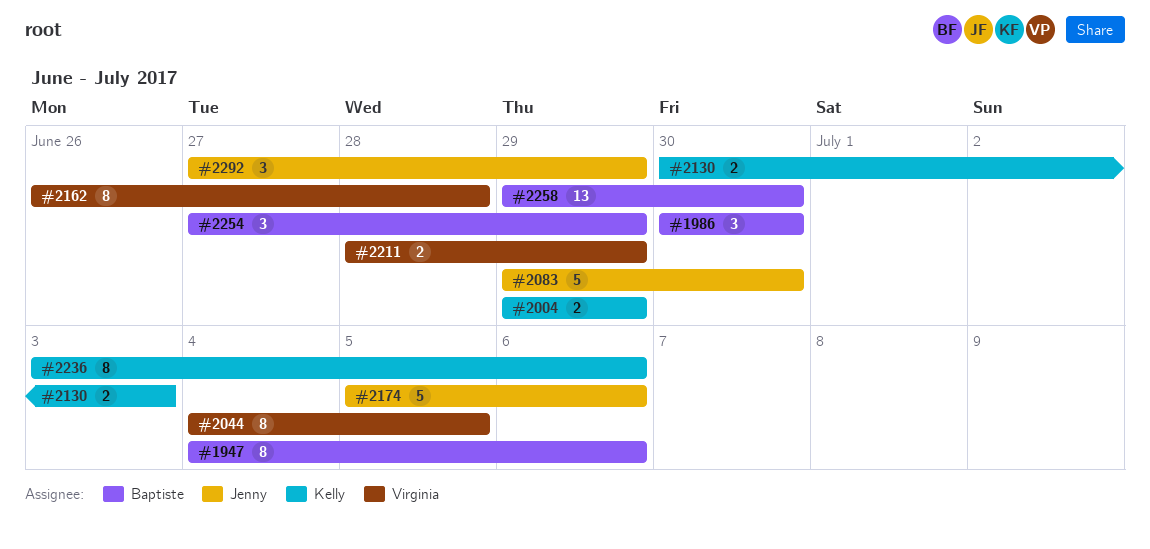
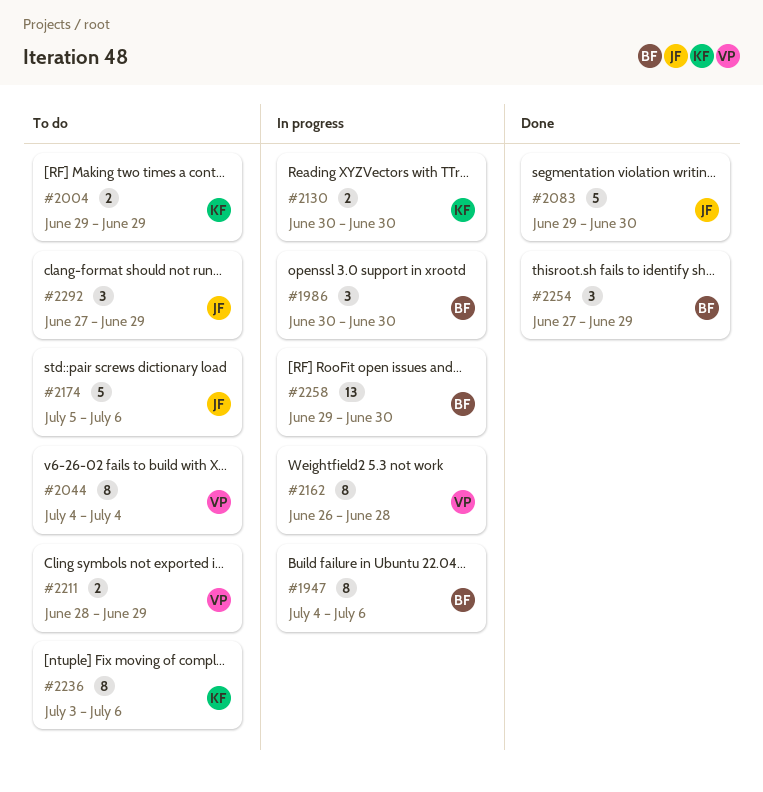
#2044, due: Jul 5 -> Jul 4
#2130, due: Jul 3 -> Jun 30

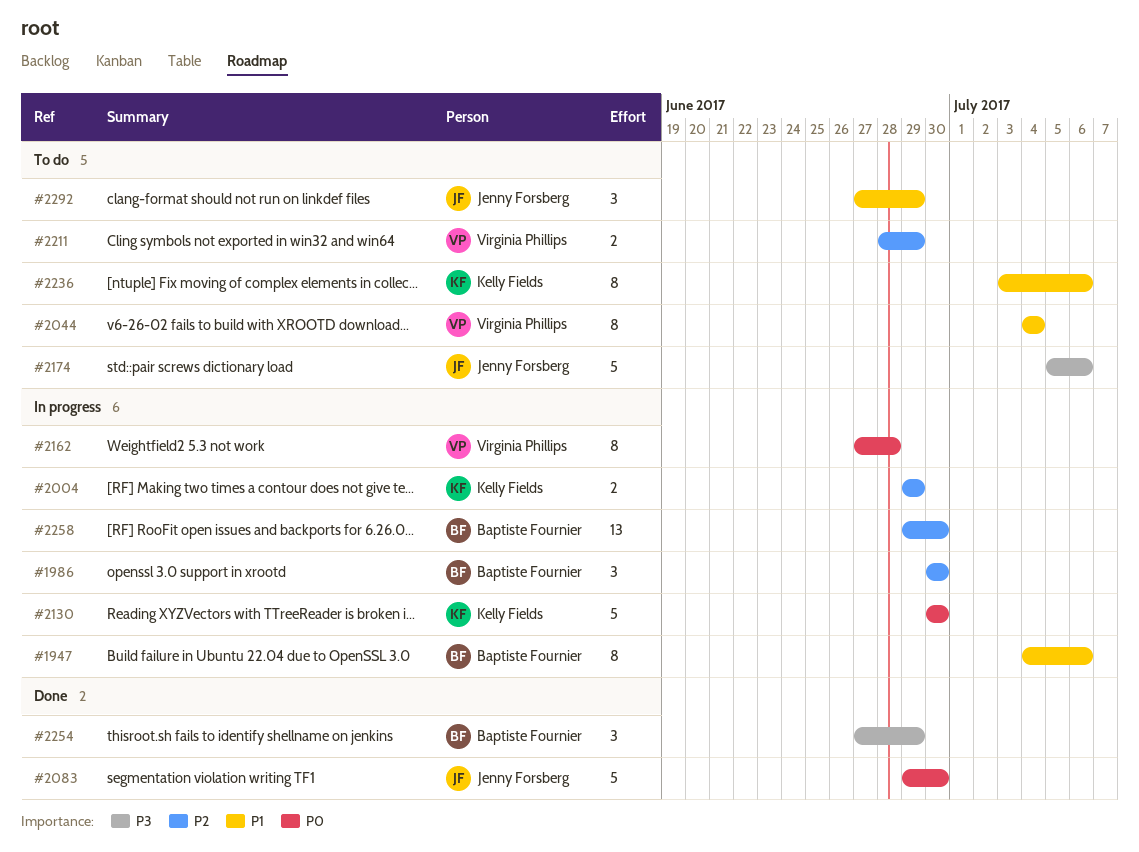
#2004, status: To do -> In progress
#2130, estimate: 2 -> 5
#2162, start: Jun 26 -> Jun 27

